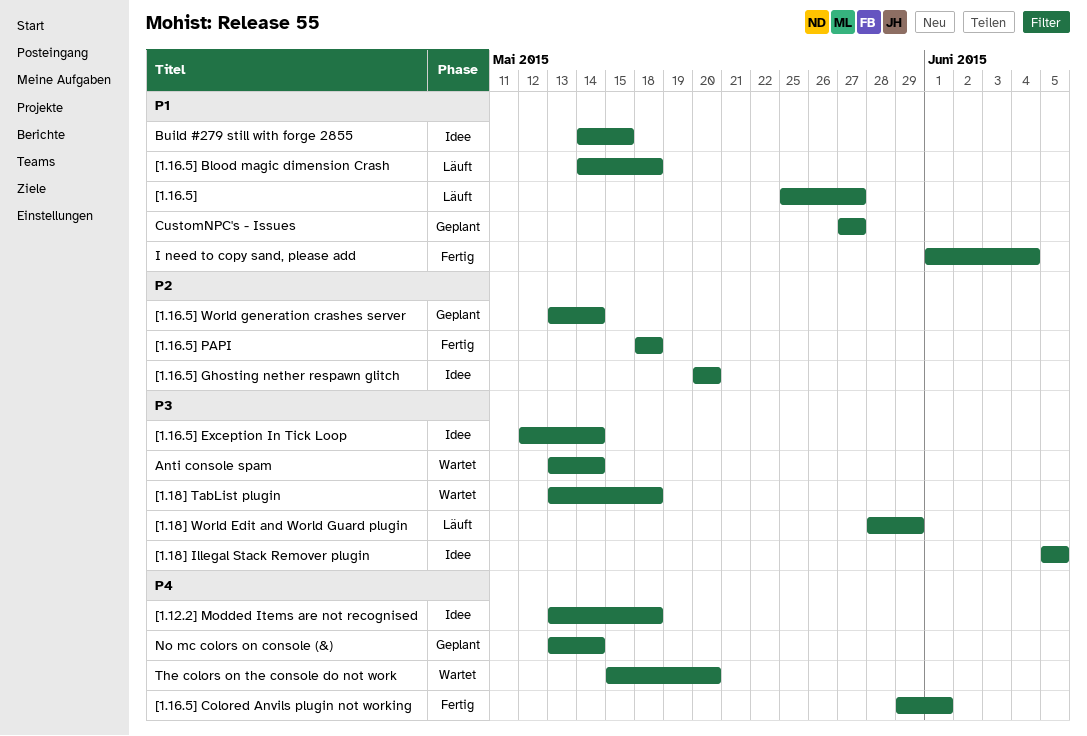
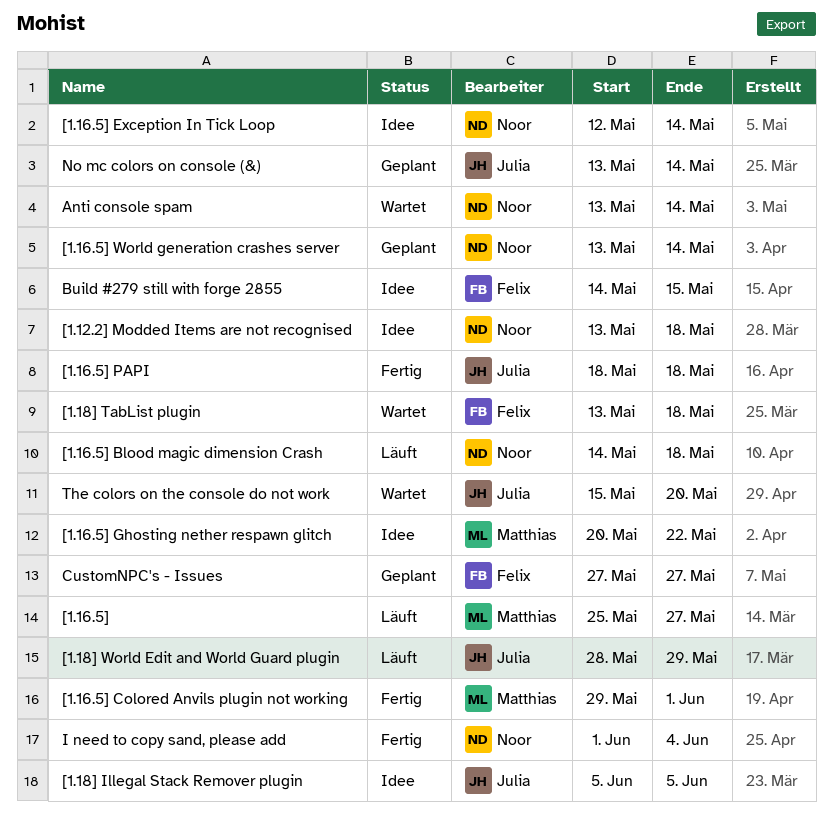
[1.16.5] Ghosting nether respawn glitch, due: May 20 -> May 22

